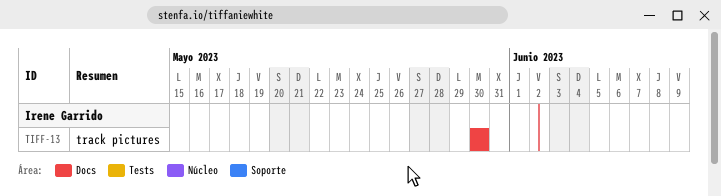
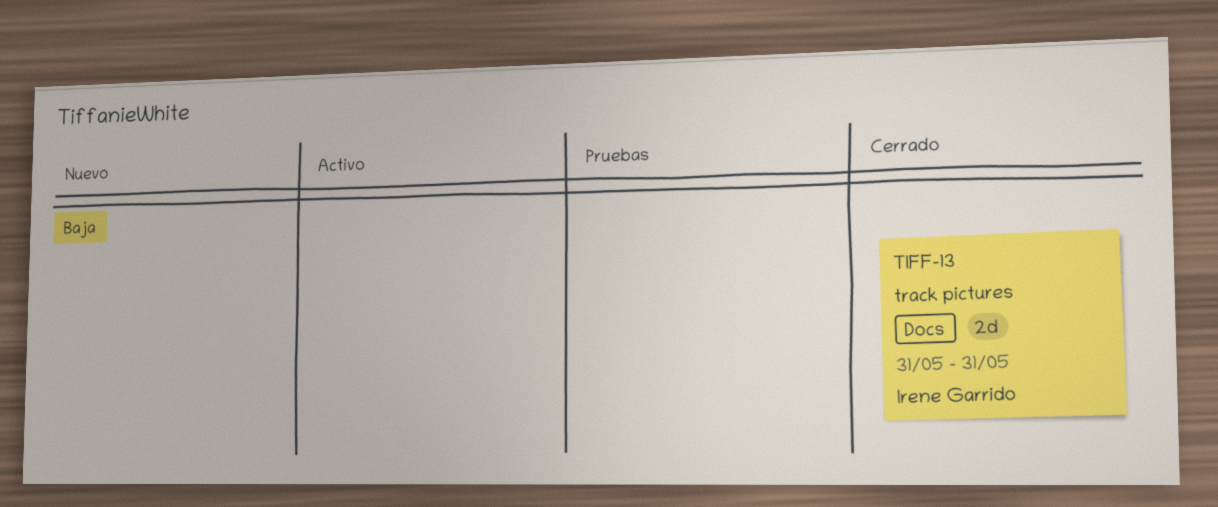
TIFF-13, start: May 30 -> May 31
TIFF-13, due: May 30 -> May 31

